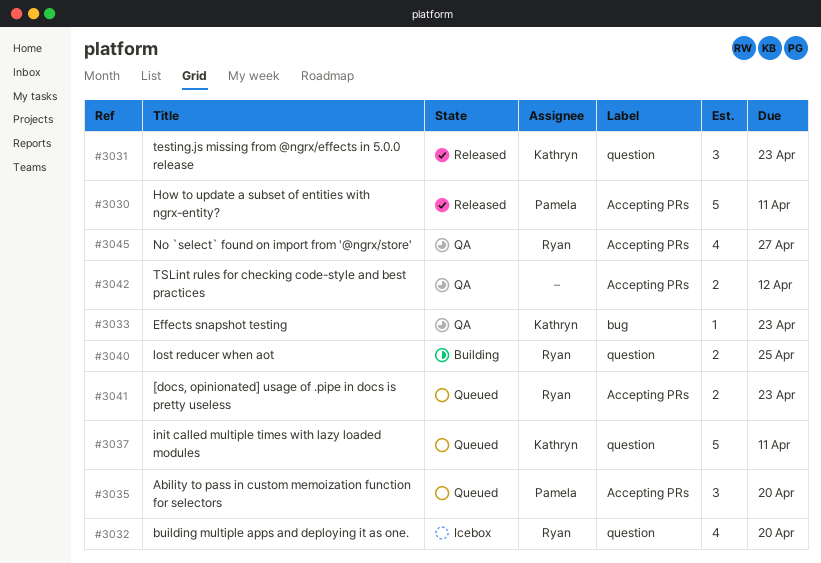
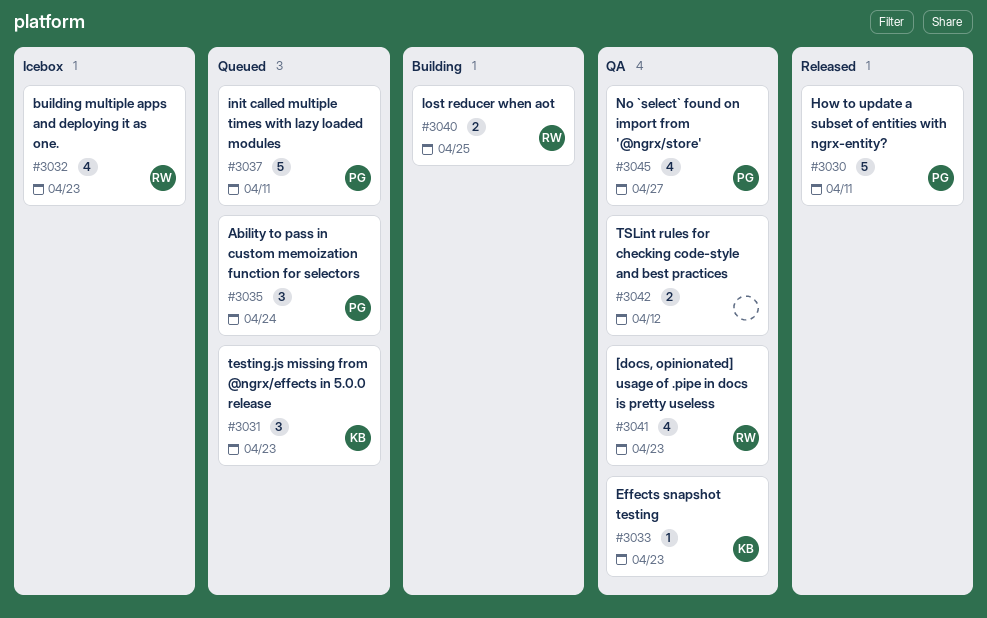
#3031, status: Released -> Queued
#3032, due: Apr 20 -> Apr 23
#3035, due: Apr 20 -> Apr 24
#3037, owner: Kathryn -> Pamela
#3041, status: Queued -> QA
#3041, estimate: 2 -> 4
#3045, owner: Ryan -> Pamela

